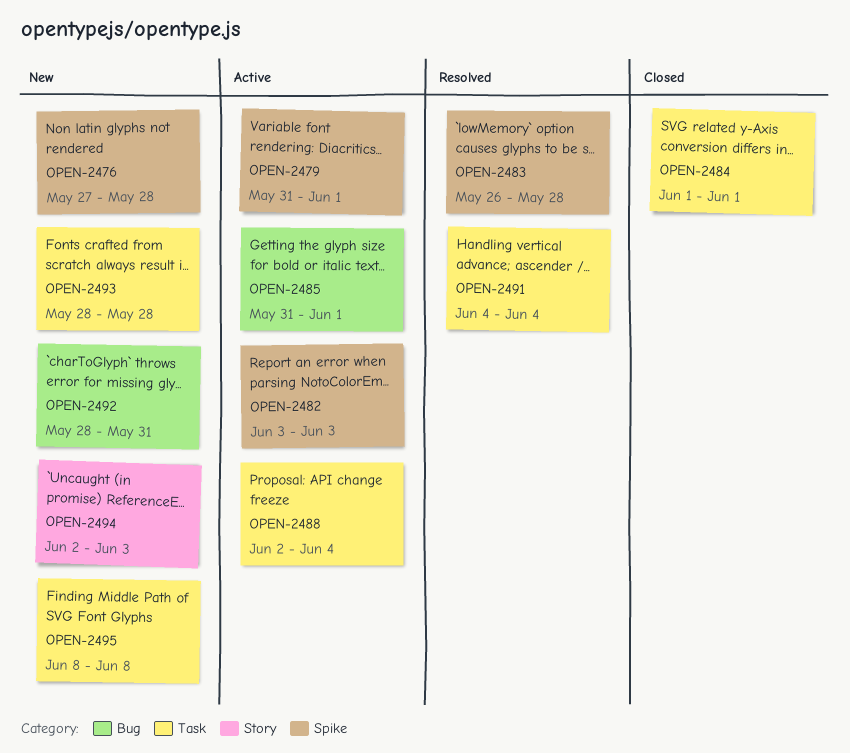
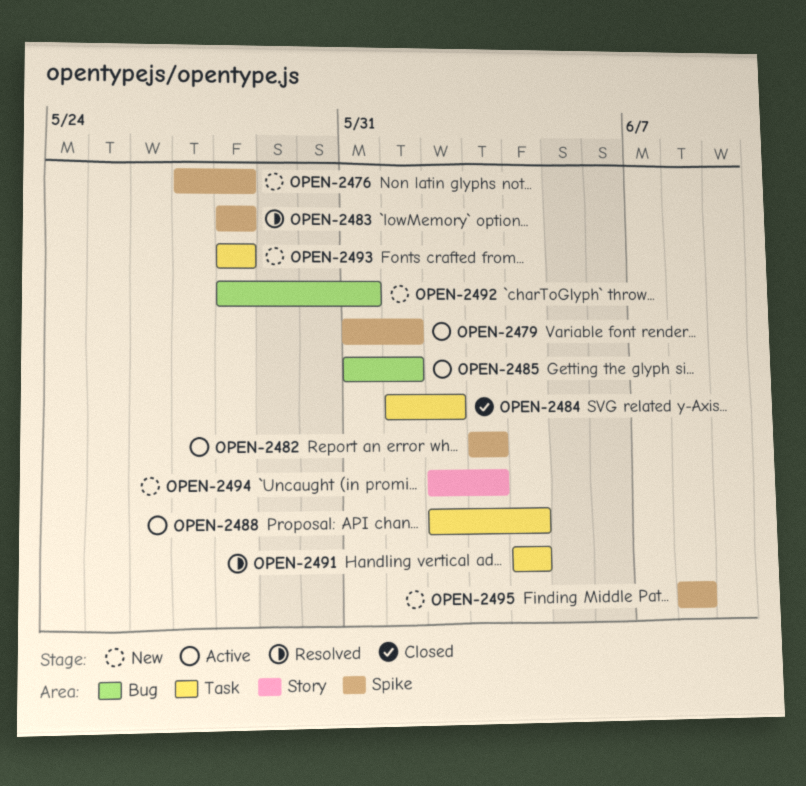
OPEN-2483, start: May 26 -> May 28
OPEN-2484, due: Jun 1 -> Jun 2
OPEN-2495, label: Task -> Spike

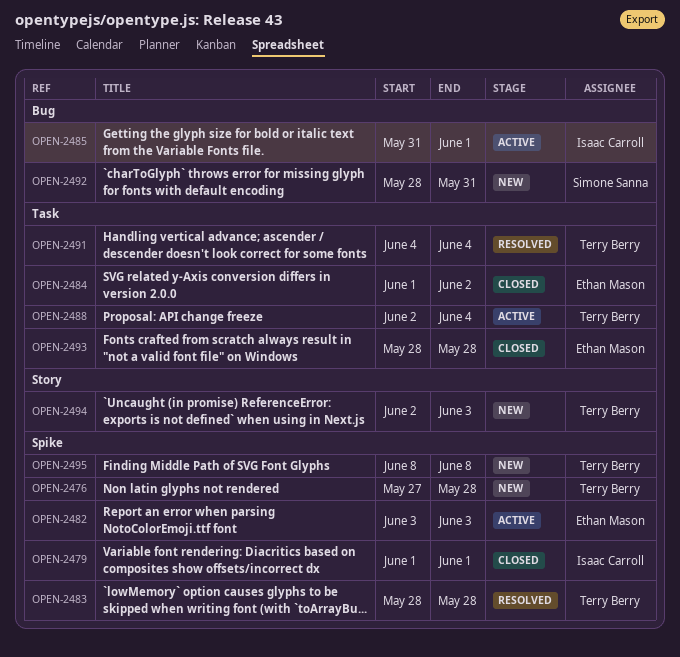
OPEN-2479, status: Active -> Closed
OPEN-2479, start: May 31 -> Jun 1
OPEN-2493, status: New -> Closed

